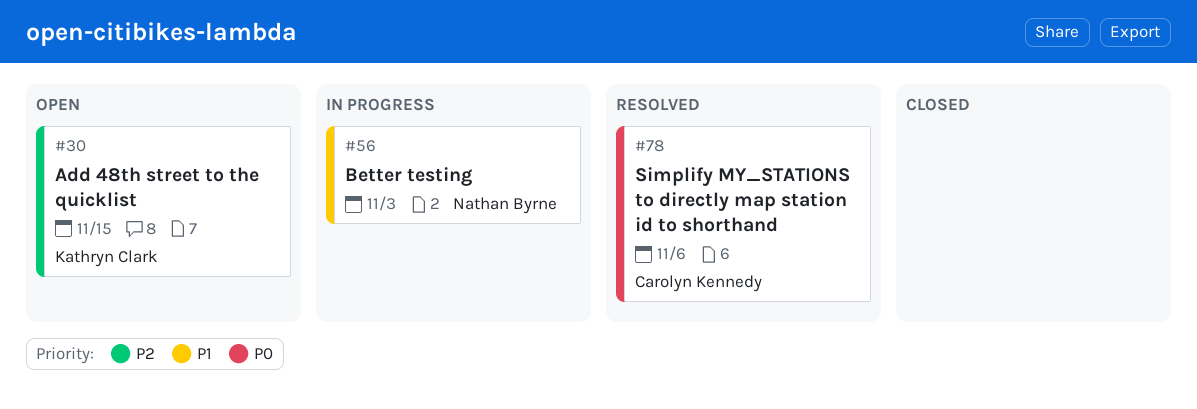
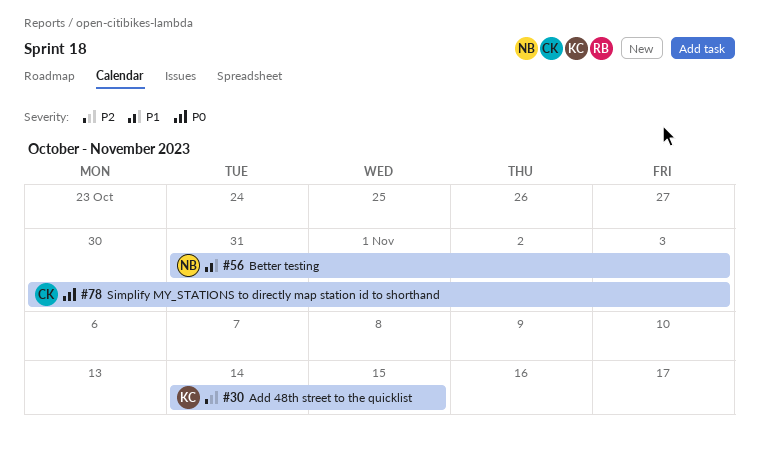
#78, due: Nov 6 -> Nov 3

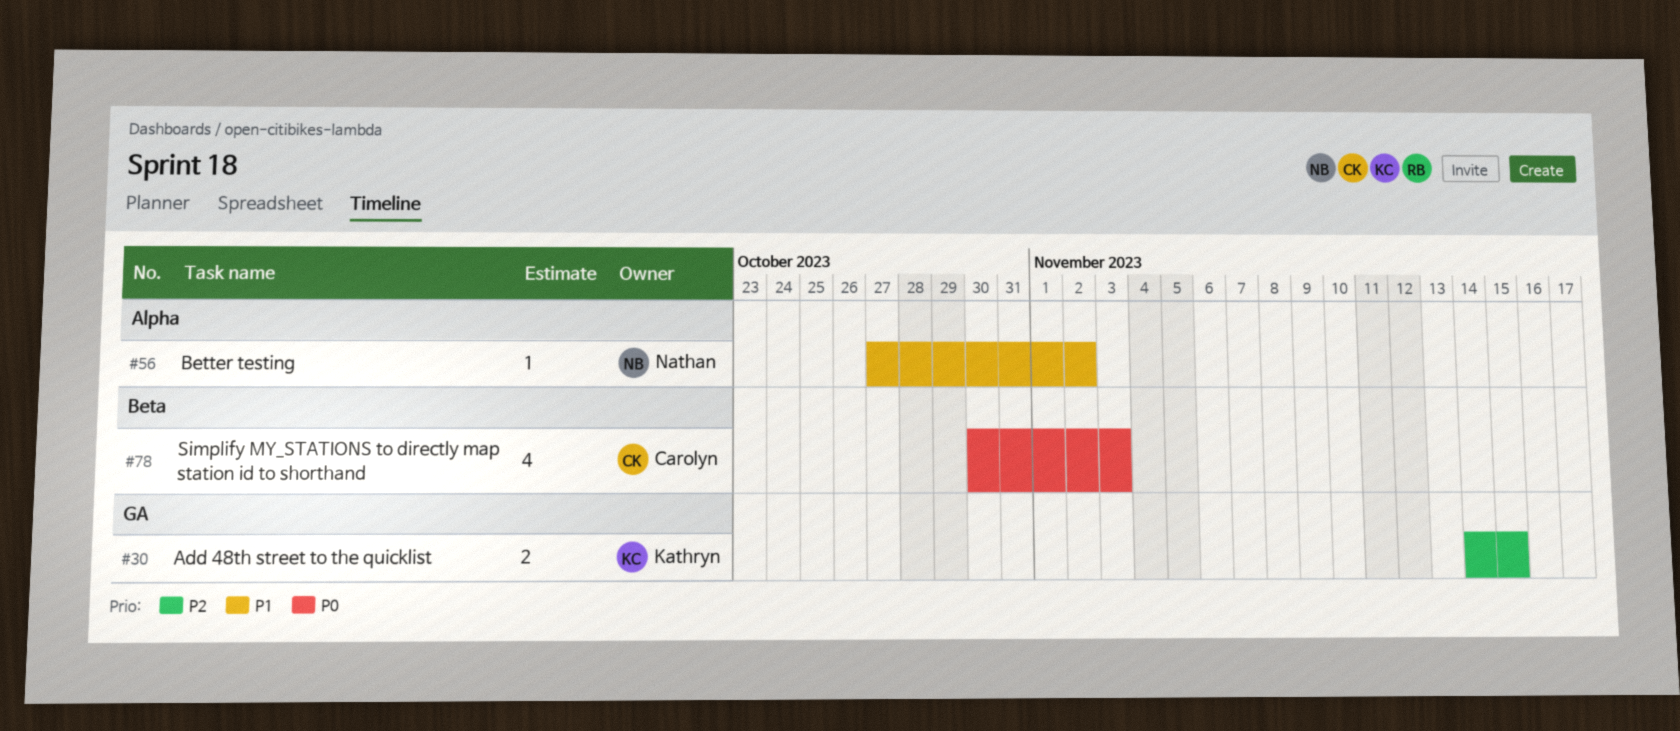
#56, start: Oct 31 -> Oct 27
#56, due: Nov 3 -> Nov 2

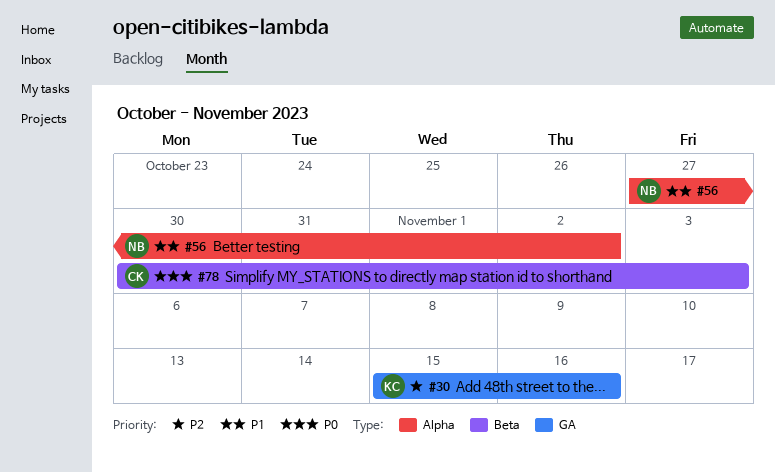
#30, start: Nov 14 -> Nov 15
#30, due: Nov 15 -> Nov 16

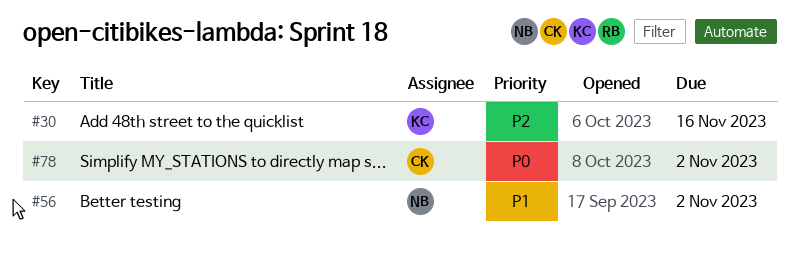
#78, due: Nov 3 -> Nov 2

